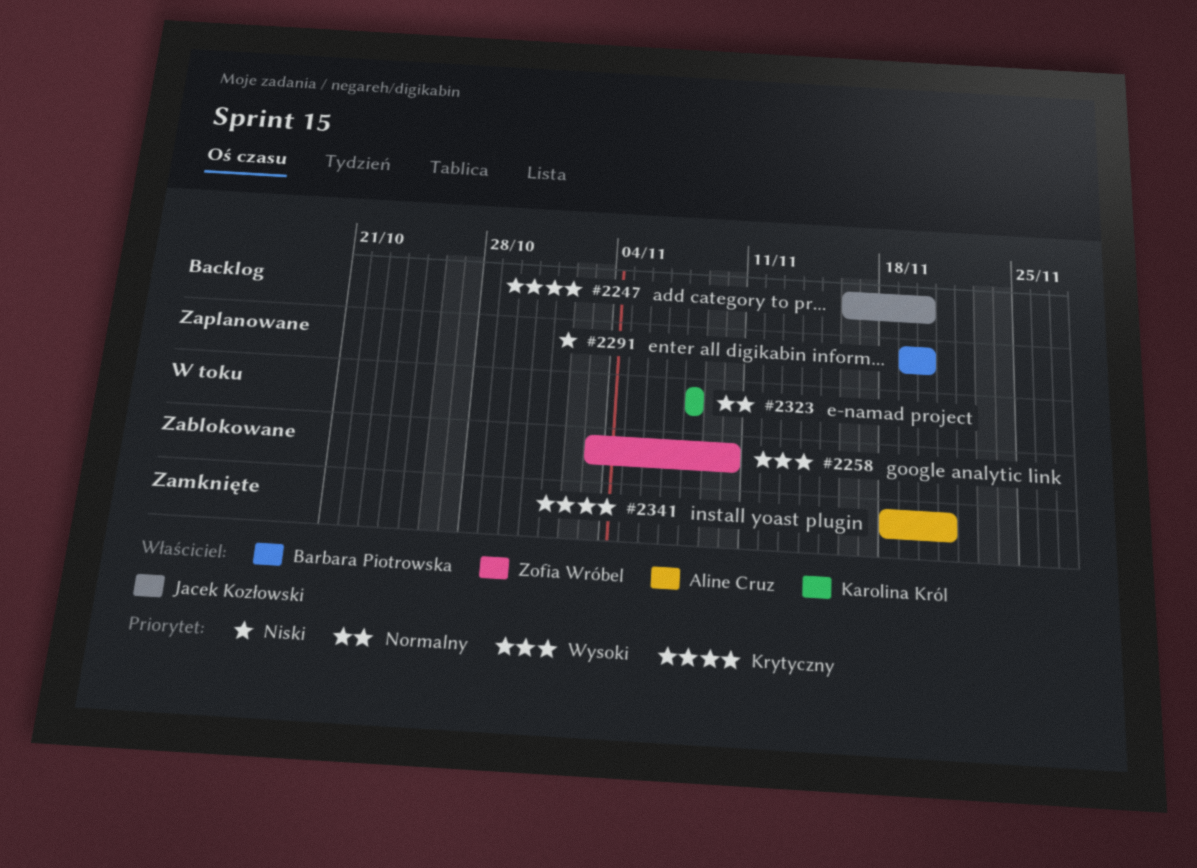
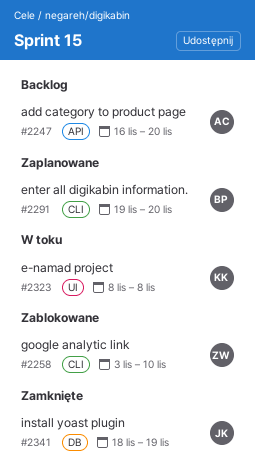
#2247, owner: Jacek Kozłowski -> Aline Cruz
#2341, owner: Aline Cruz -> Jacek Kozłowski
#2341, due: Nov 21 -> Nov 19

